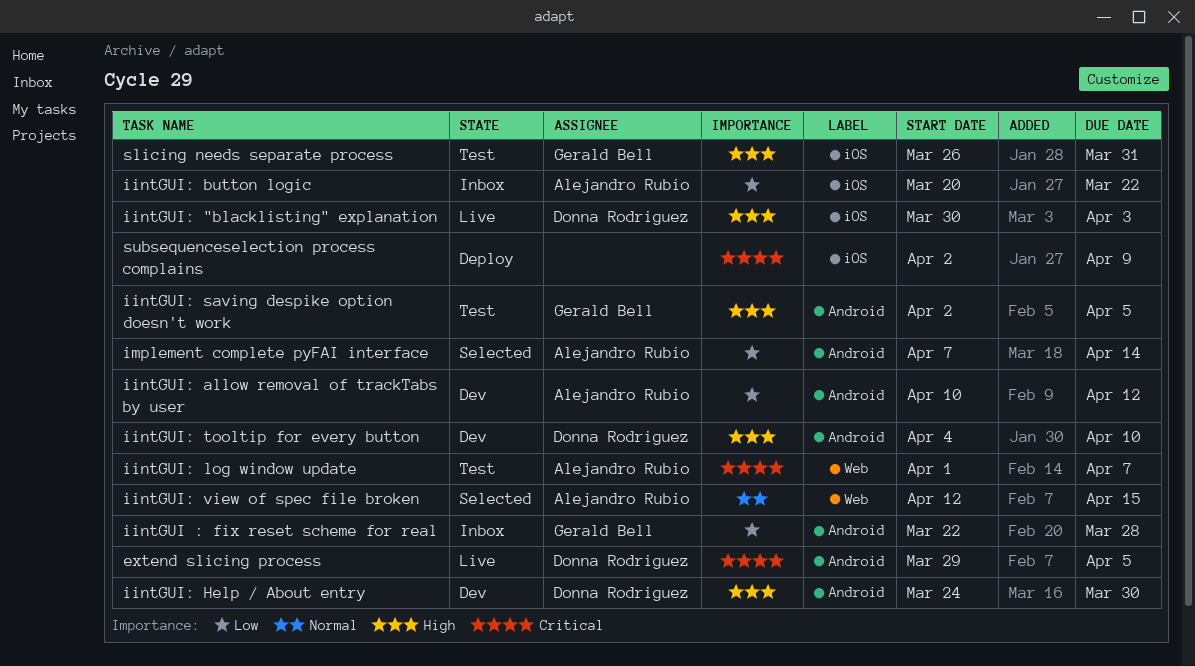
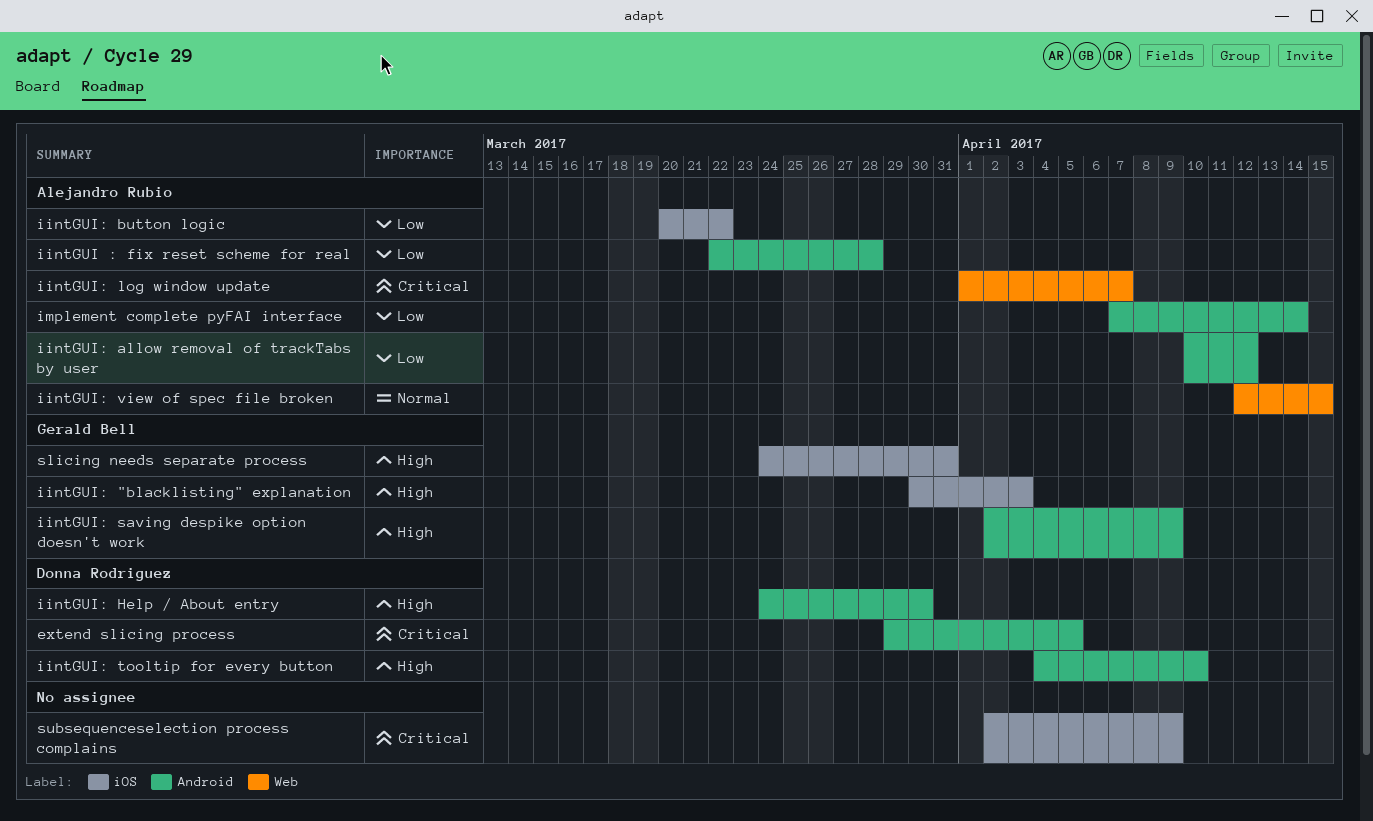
iintGUI : fix reset scheme for real, owner: Gerald Bell -> Alejandro Rubio
iintGUI: "blacklisting" explanation, owner: Donna Rodriguez -> Gerald Bell
iintGUI: saving despike option doesn't work, due: Apr 5 -> Apr 9
slicing needs separate process, start: Mar 26 -> Mar 24

